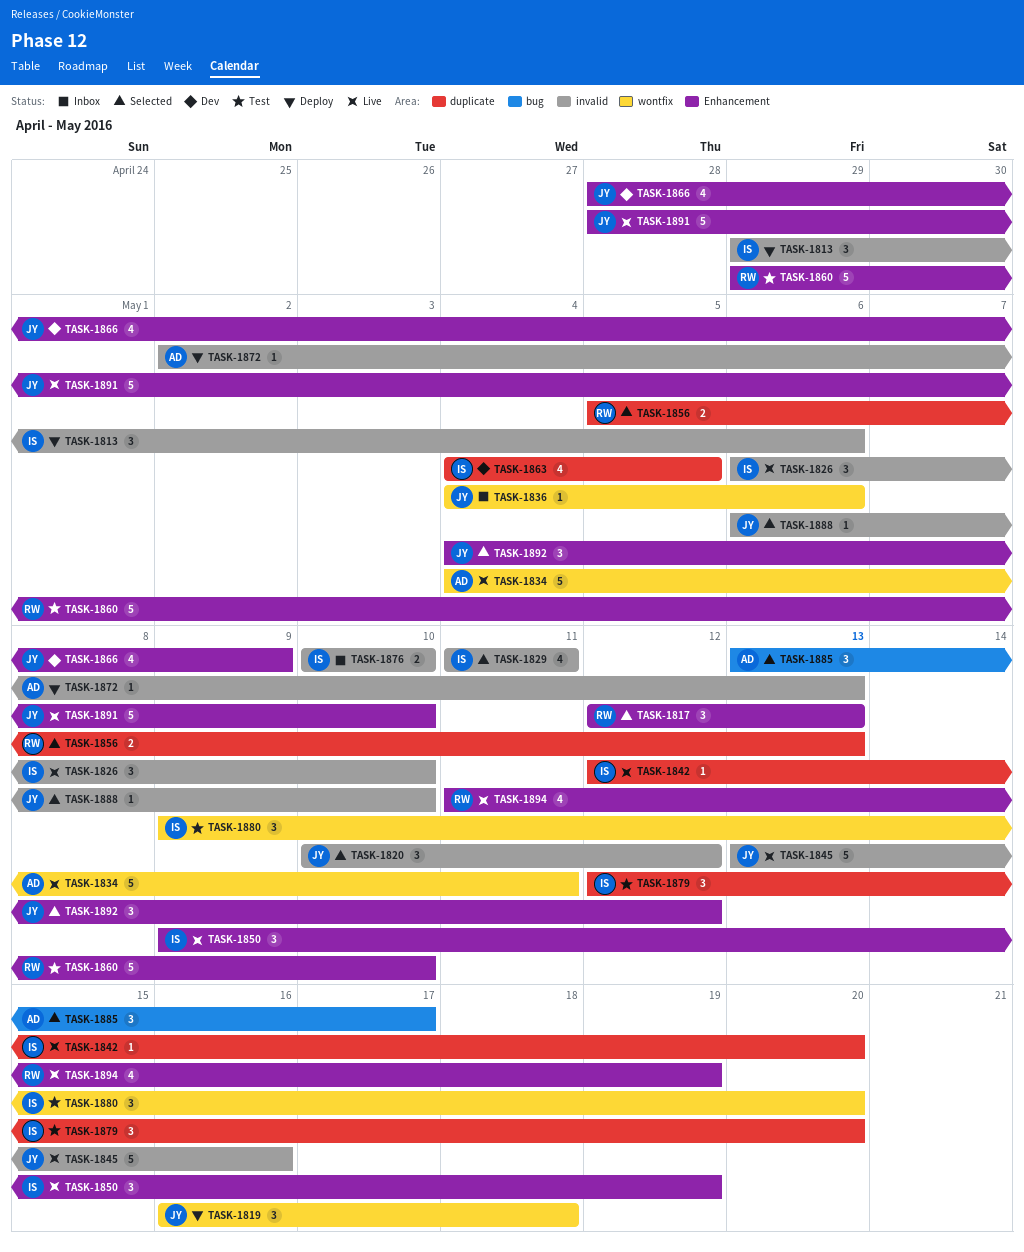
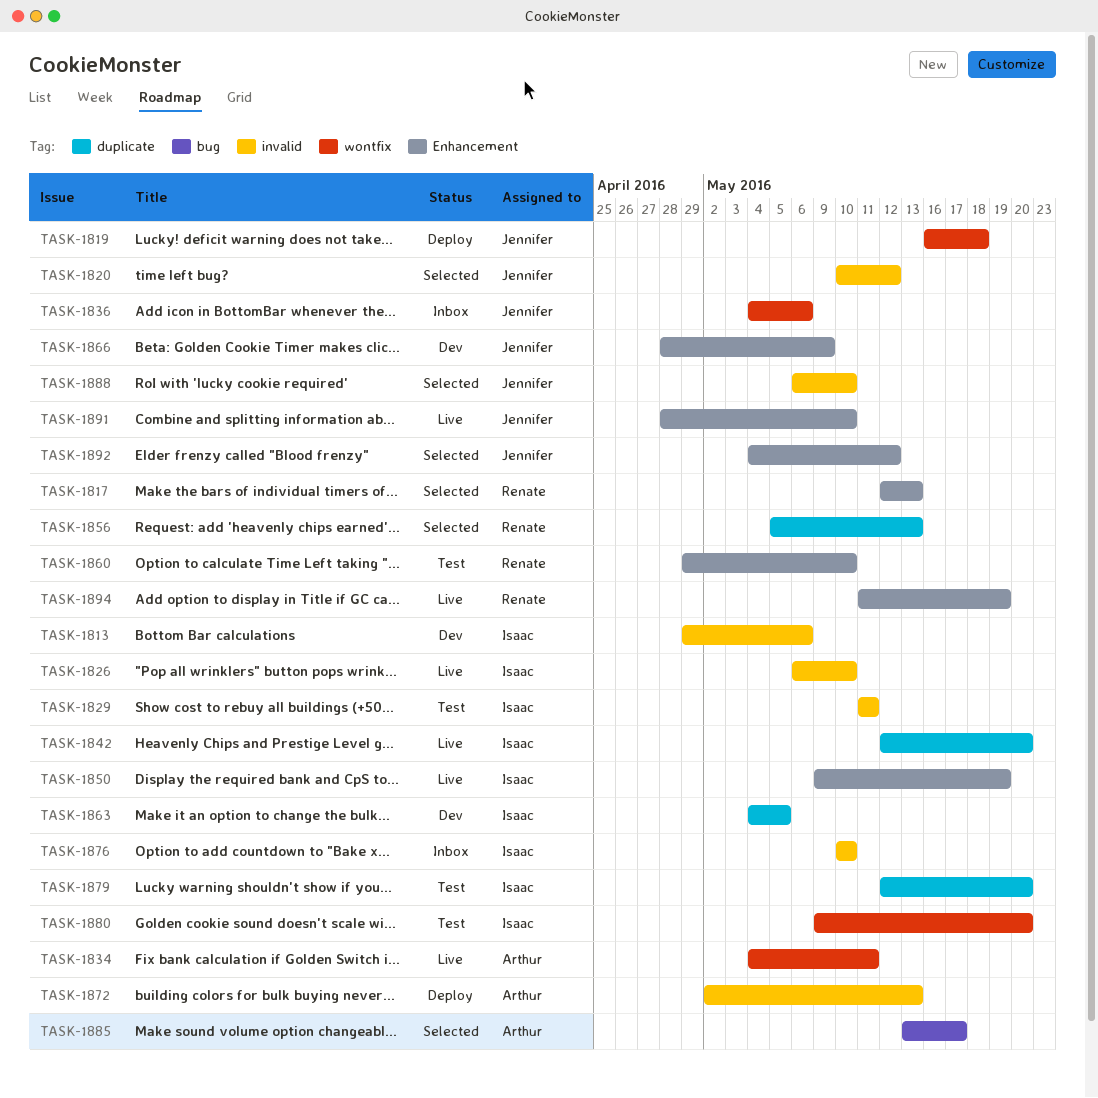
TASK-1813, status: Deploy -> Dev
TASK-1829, status: Selected -> Test
TASK-1845: present -> none

